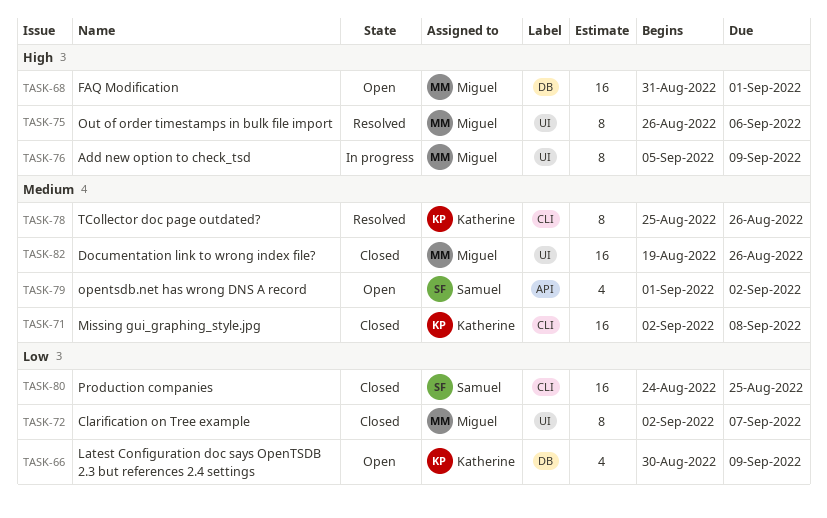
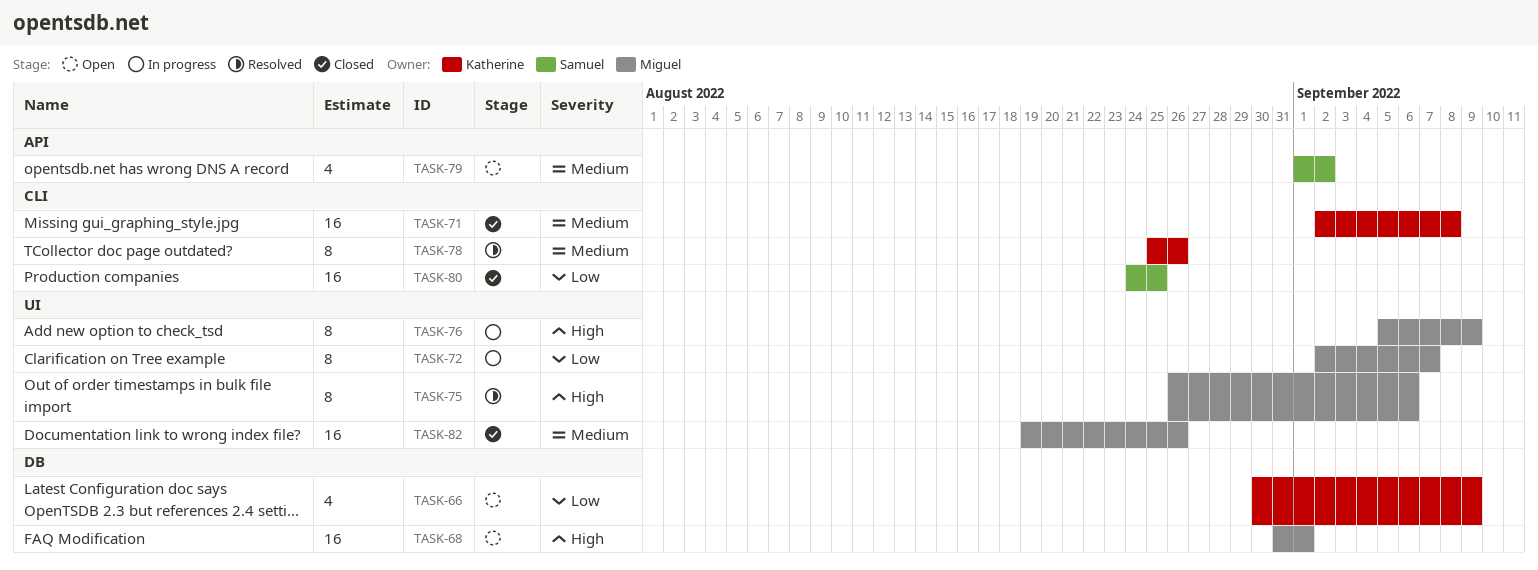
TASK-72, status: Closed -> In progress

